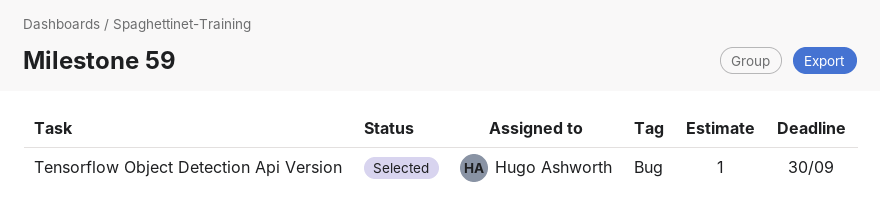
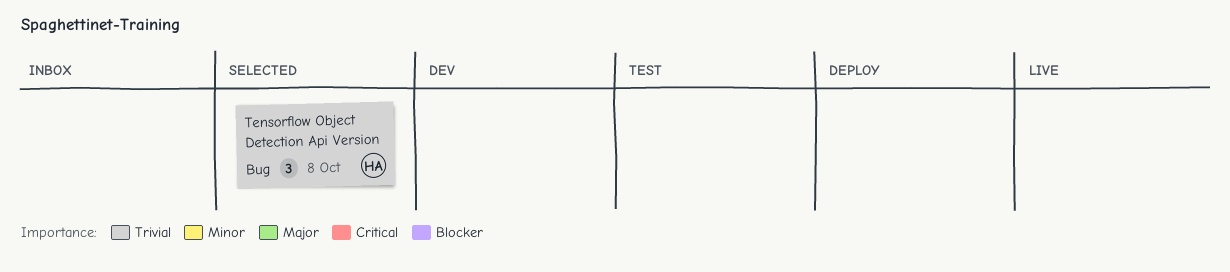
Tensorflow Object Detection Api Version, estimate: 1 -> 3
Tensorflow Object Detection Api Version, due: Sep 30 -> Oct 8

